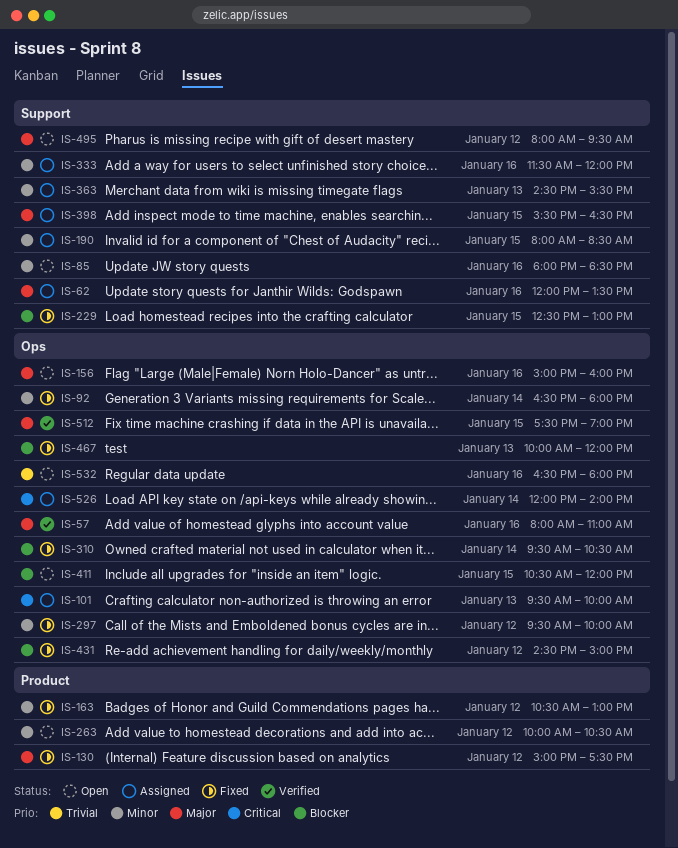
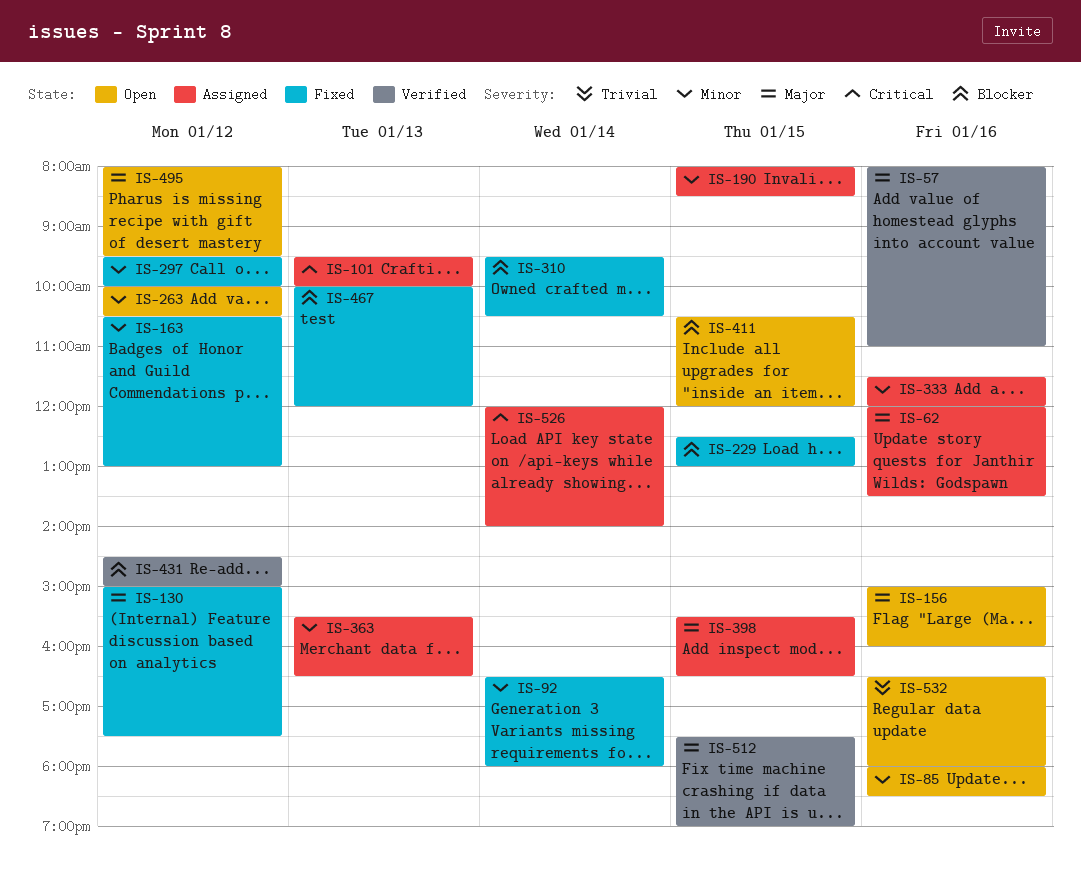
IS-363, begins: 14:30 -> 15:30
IS-363, ends: 15:30 -> 16:30
IS-431, status: Fixed -> Verified

